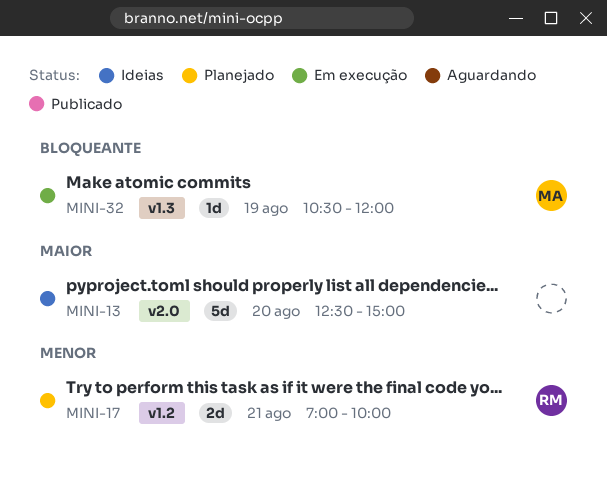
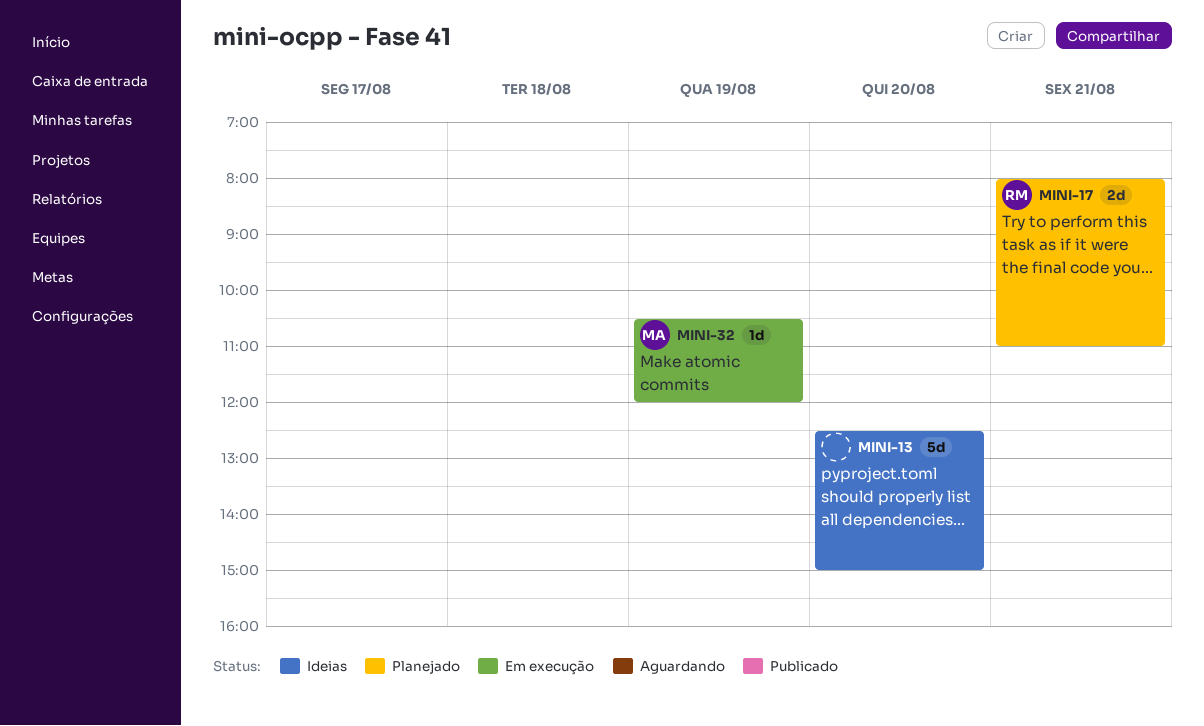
MINI-17, begins: 07:00 -> 08:00
MINI-17, ends: 10:00 -> 11:00

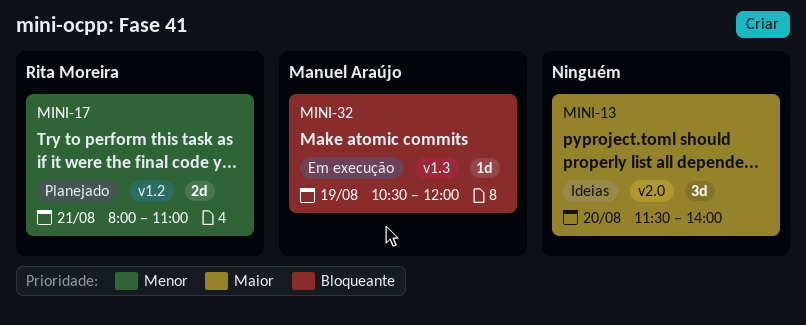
MINI-13, estimate: 5d -> 3d
MINI-13, begins: 12:30 -> 11:30
MINI-13, ends: 15:00 -> 14:00

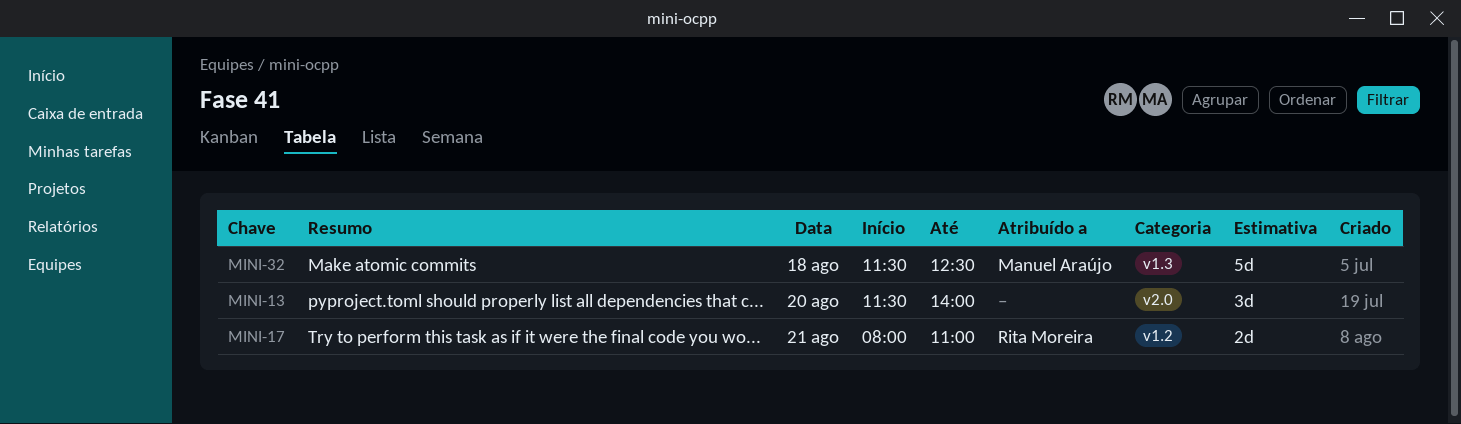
MINI-32, estimate: 1d -> 5d
MINI-32, day: Aug 19 -> Aug 18
MINI-32, begins: 10:30 -> 11:30
MINI-32, ends: 12:00 -> 12:30

